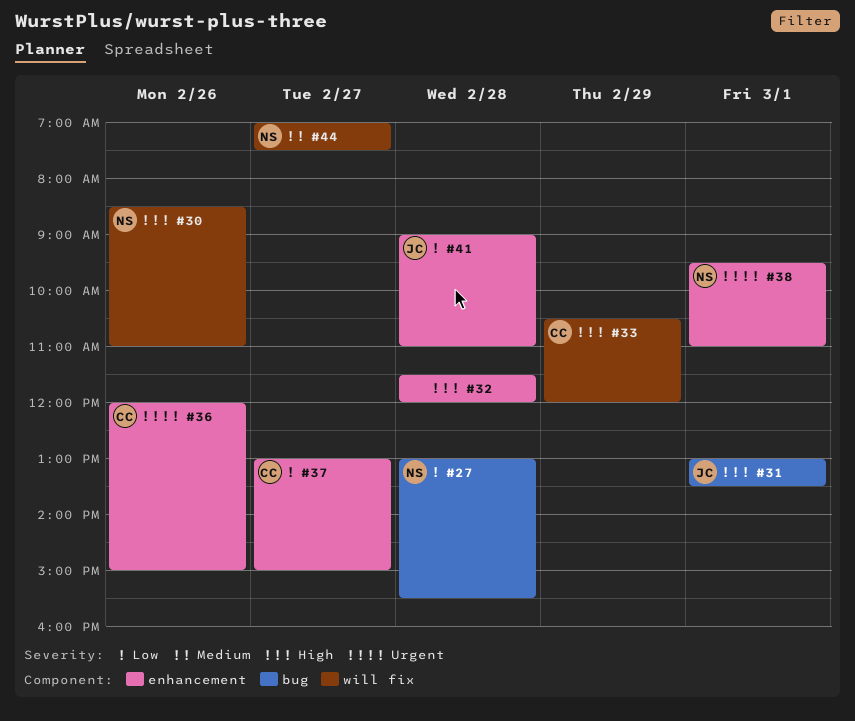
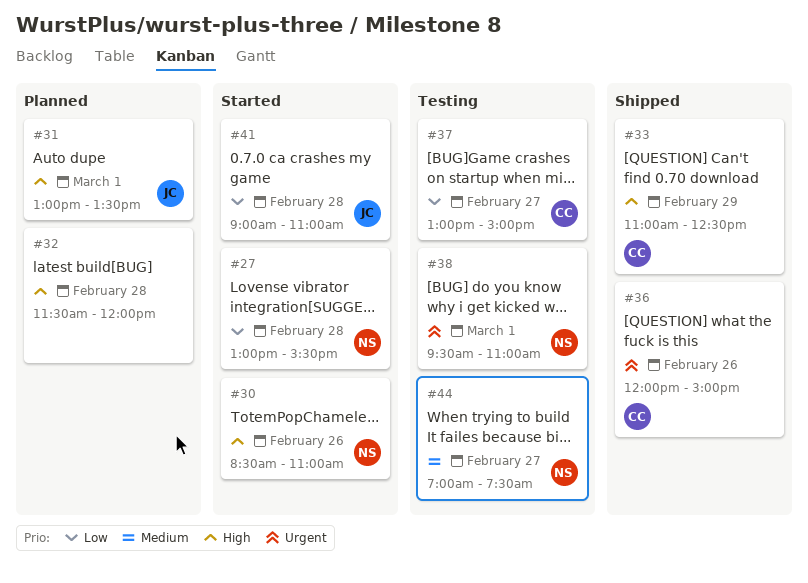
#33, begins: 10:30 -> 11:00
#33, ends: 12:00 -> 12:30

